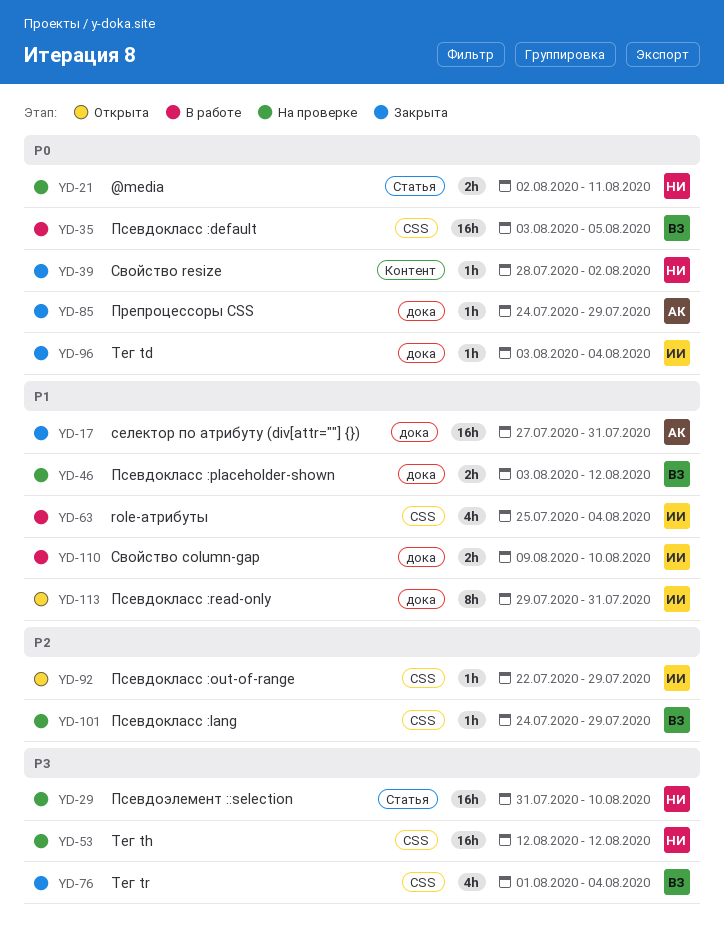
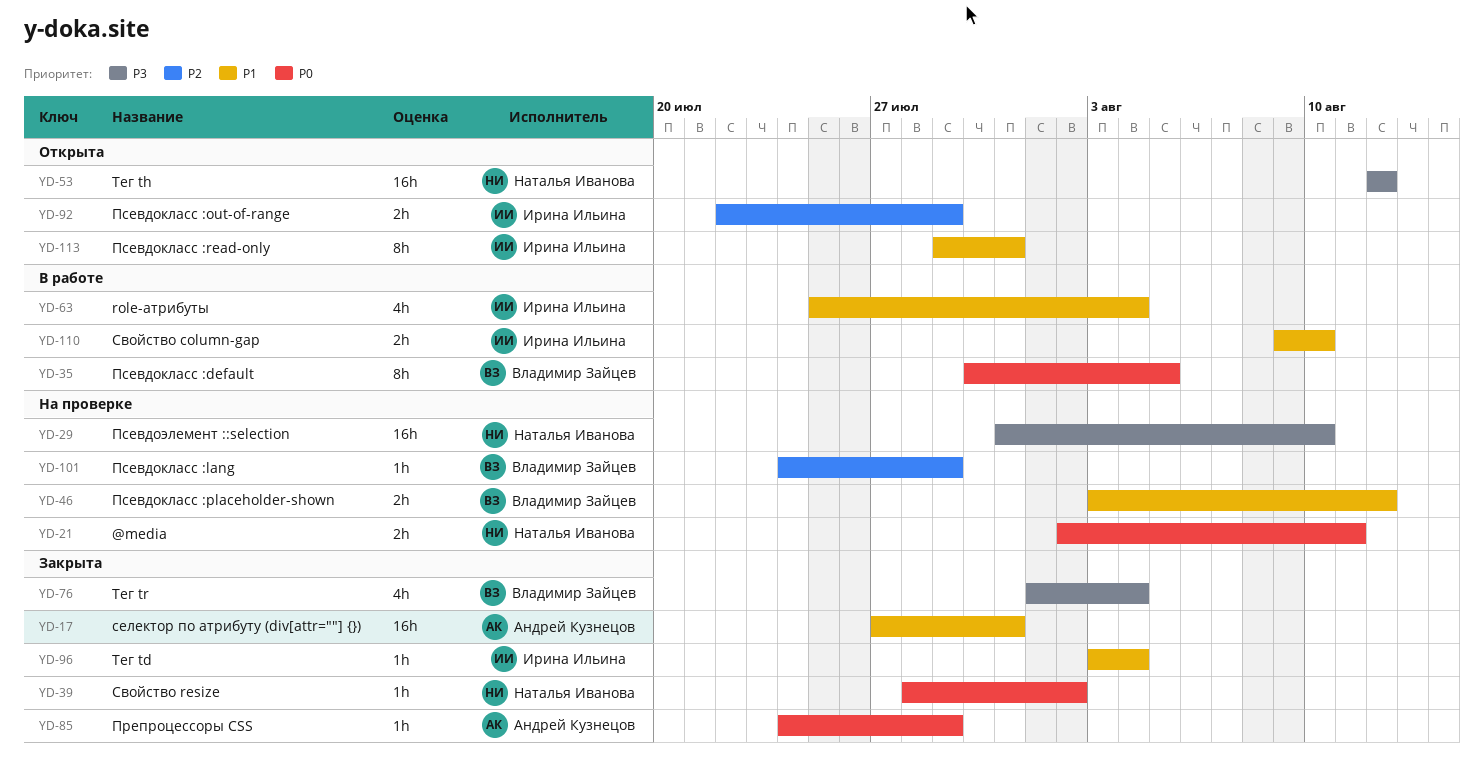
YD-35, estimate: 16h -> 8h
YD-35, start: Aug 3 -> Jul 30
YD-53, status: На проверке -> Открыта
YD-92, estimate: 1h -> 2h
YD-96, priority: P0 -> P1

